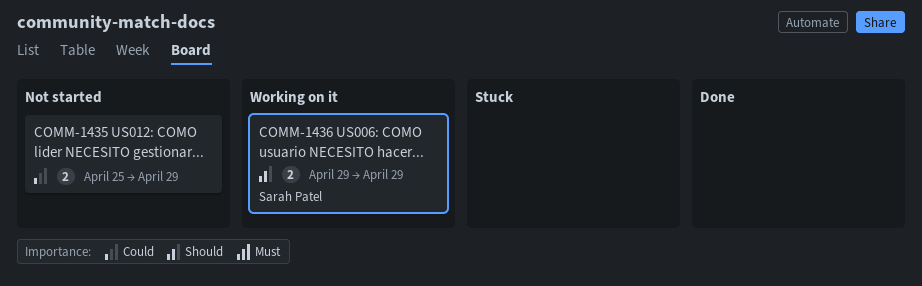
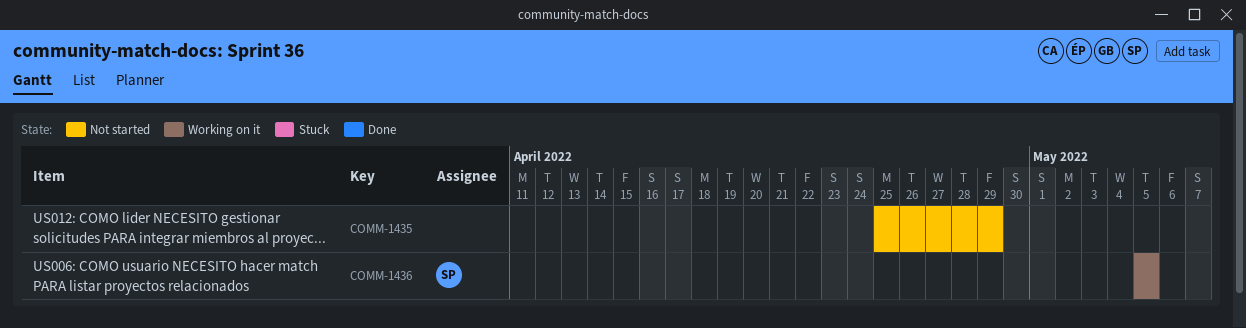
COMM-1436, start: Apr 29 -> May 5
COMM-1436, due: Apr 29 -> May 5

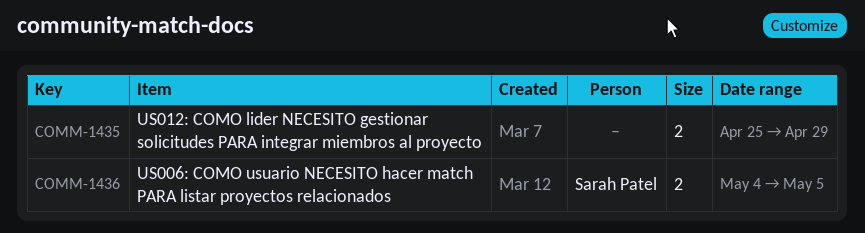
COMM-1436, start: May 5 -> May 4

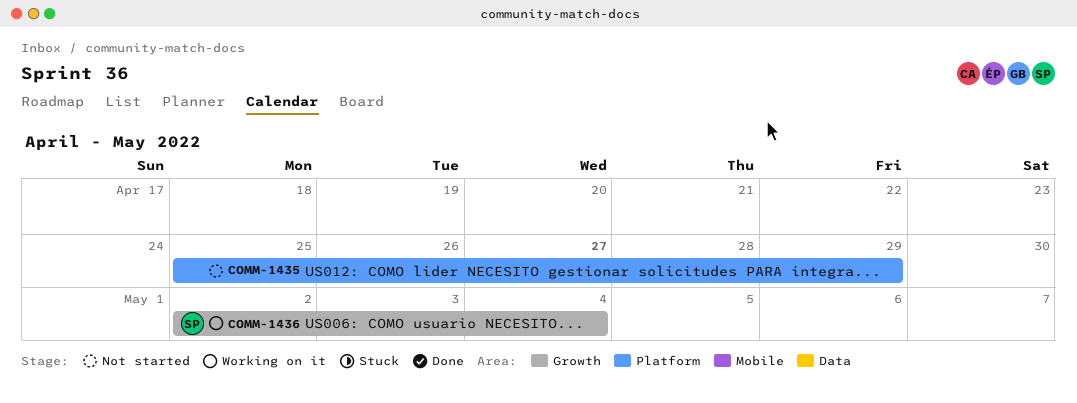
COMM-1436, start: May 4 -> May 2
COMM-1436, due: May 5 -> May 4

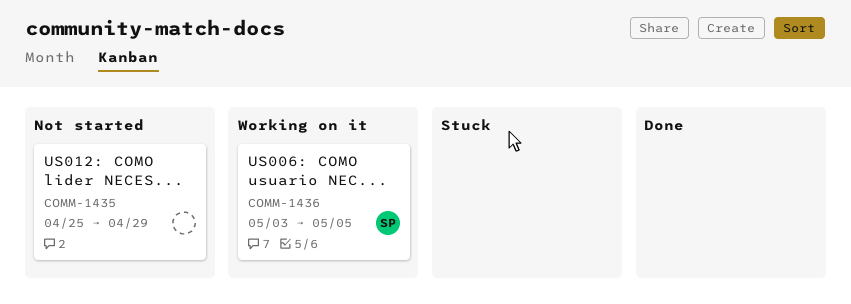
COMM-1436, start: May 2 -> May 3
COMM-1436, due: May 4 -> May 5

